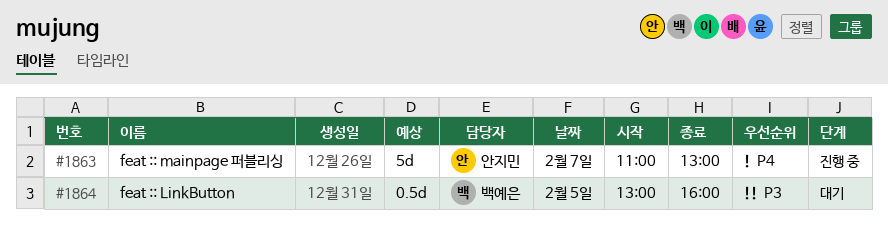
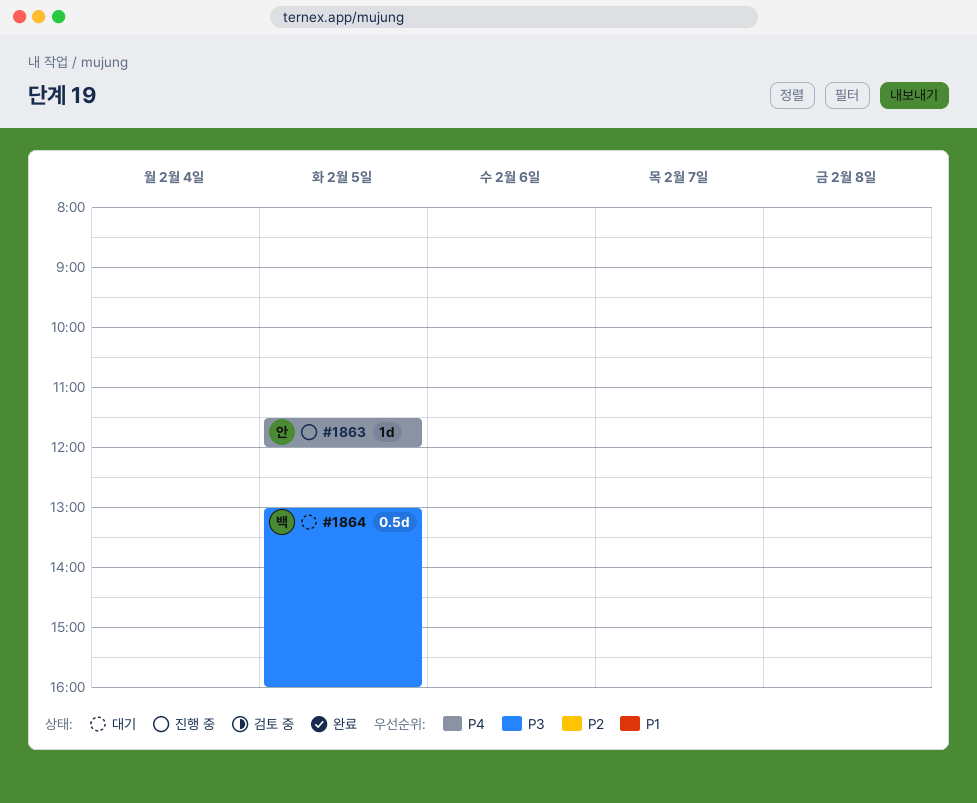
#1863, estimate: 5d -> 1d
#1863, day: Feb 7 -> Feb 5
#1863, begins: 11:00 -> 11:30
#1863, ends: 13:00 -> 12:00

